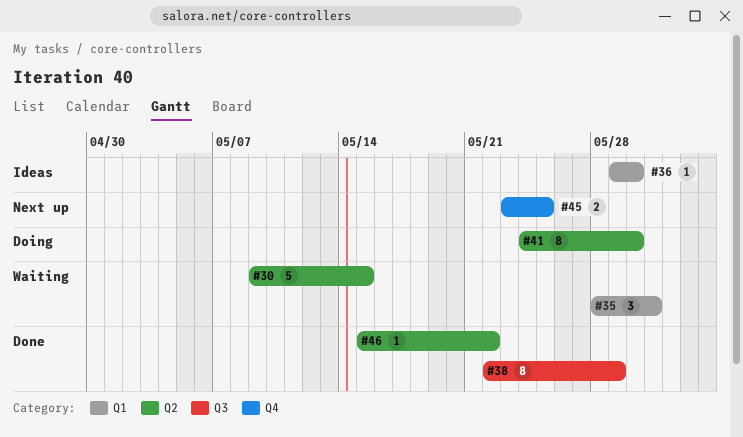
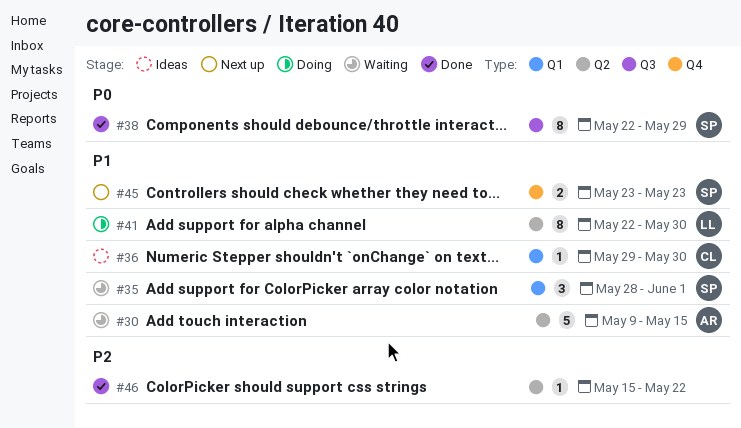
#35, due: May 31 -> Jun 1
#41, start: May 24 -> May 22
#45, due: May 25 -> May 23

